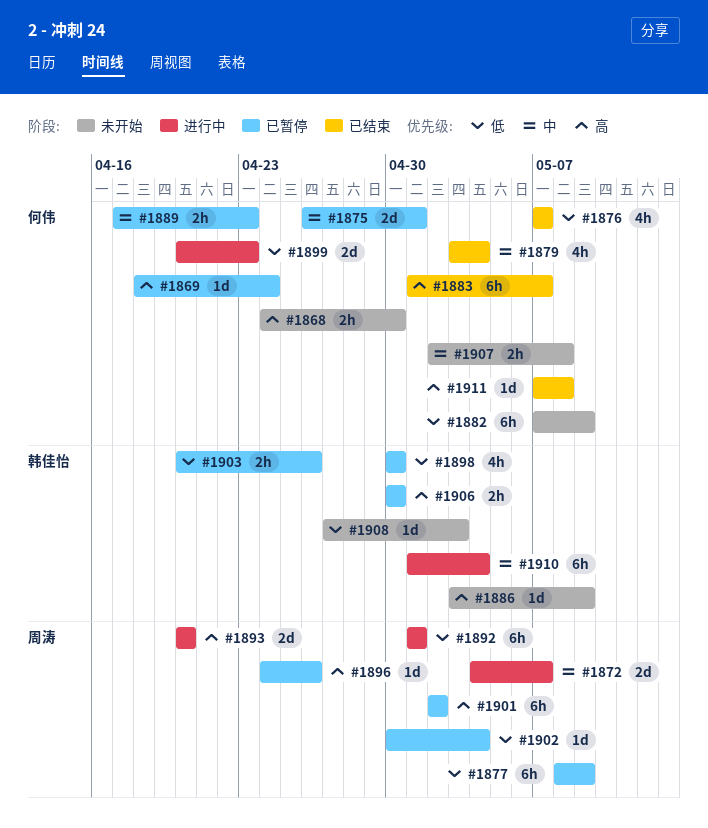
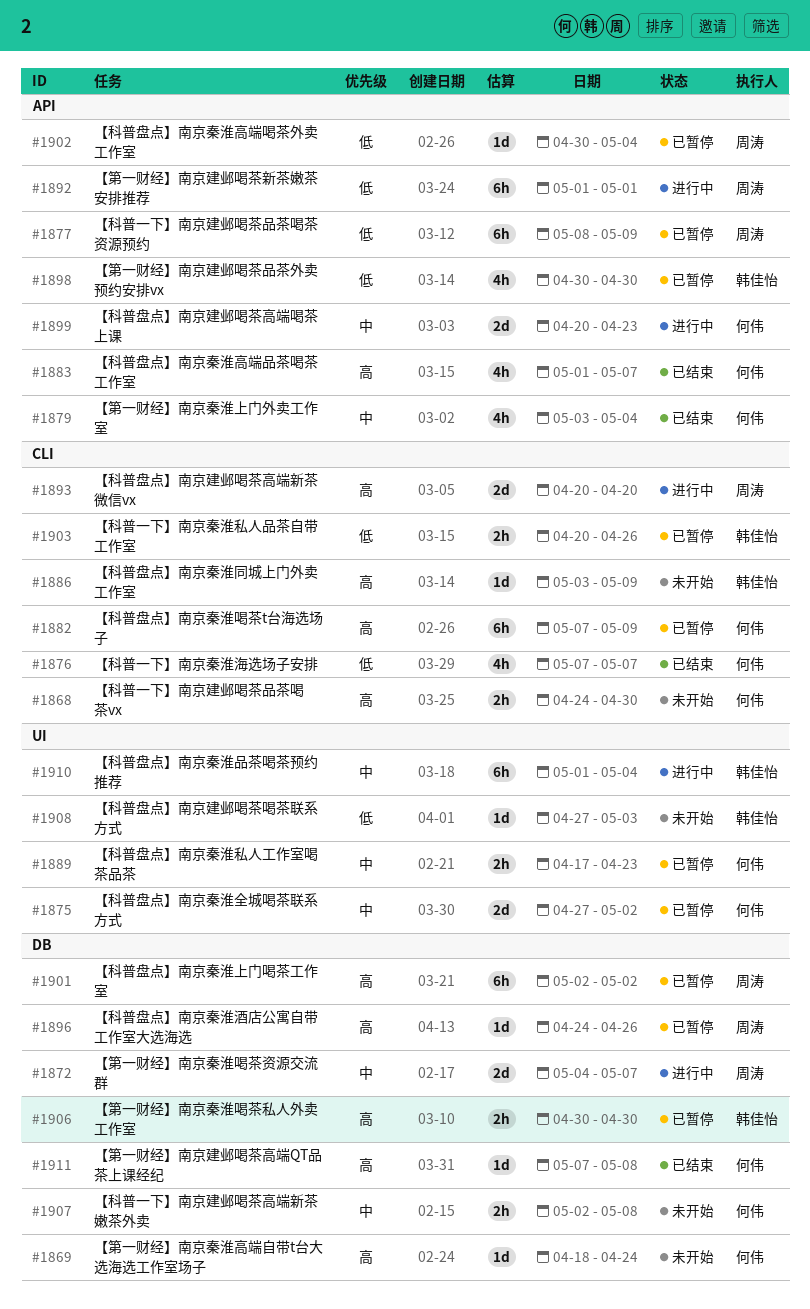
#1869, status: 已暂停 -> 未开始
#1875, start: Apr 26 -> Apr 27
#1875, due: May 1 -> May 2
#1882, status: 未开始 -> 已暂停
#1882, priority: 低 -> 高
#1883, estimate: 6h -> 4h
#1899, priority: 低 -> 中

